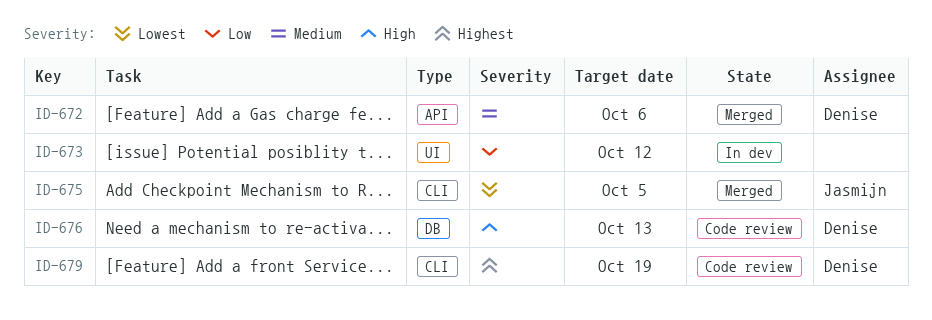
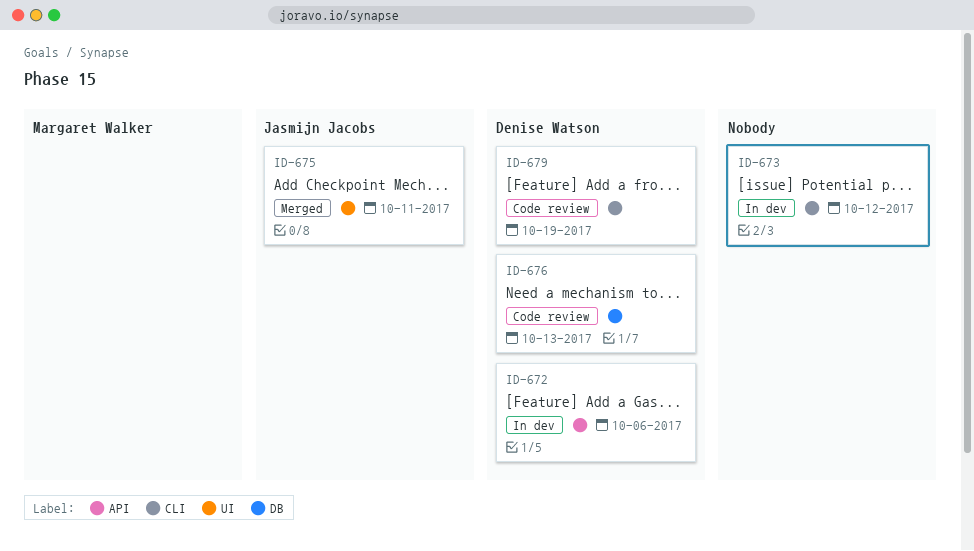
ID-672, status: Merged -> In dev
ID-673, label: UI -> CLI
ID-675, label: CLI -> UI
ID-675, due: Oct 5 -> Oct 11

